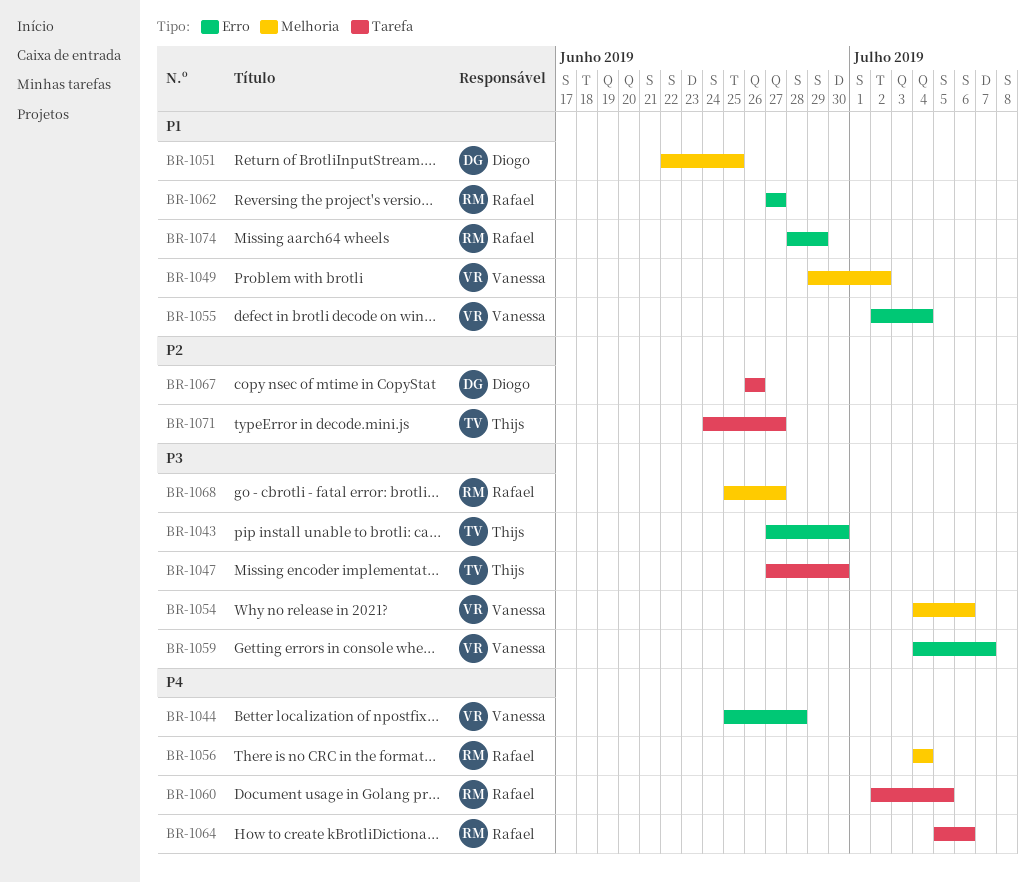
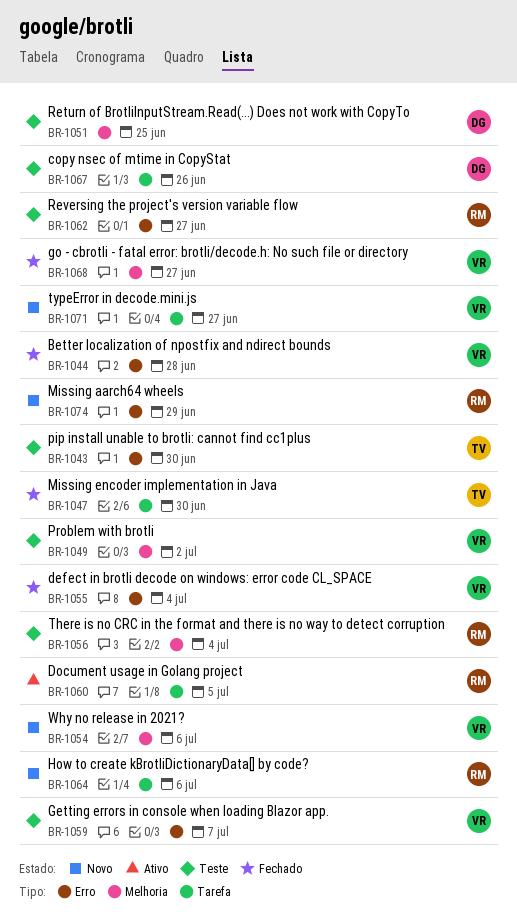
BR-1068, owner: Rafael -> Vanessa
BR-1071, owner: Thijs -> Vanessa

